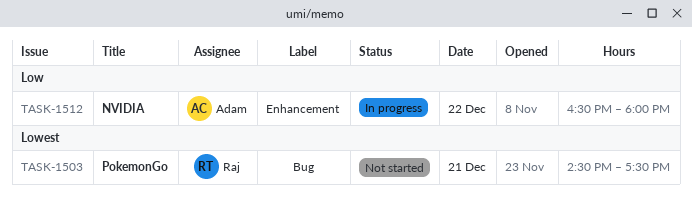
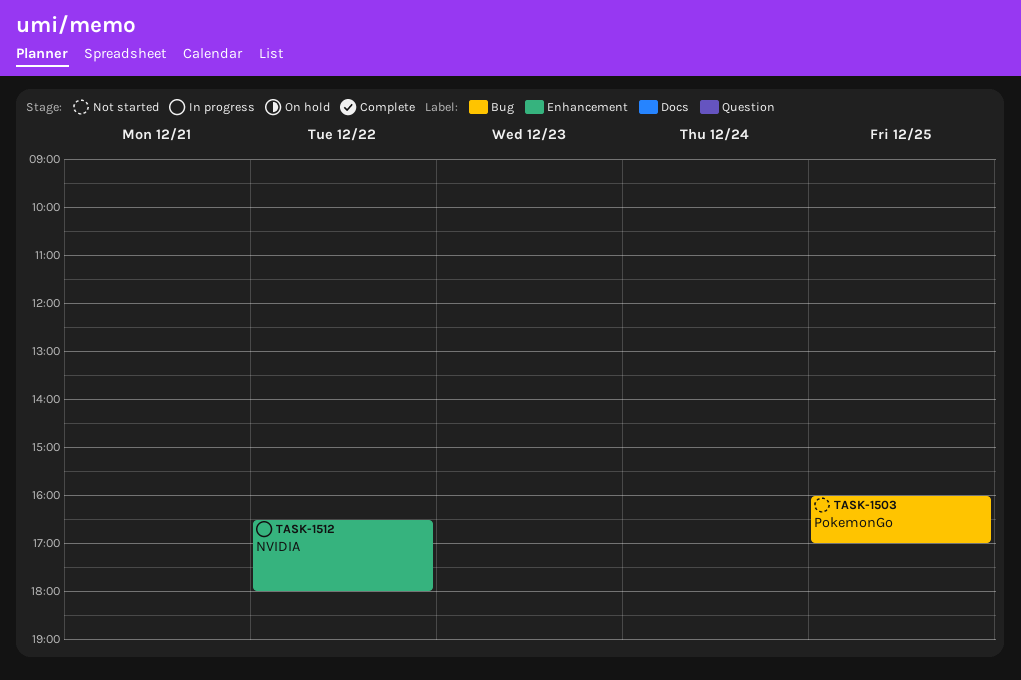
TASK-1503, day: Dec 21 -> Dec 25
TASK-1503, begins: 14:30 -> 16:00
TASK-1503, ends: 17:30 -> 17:00

